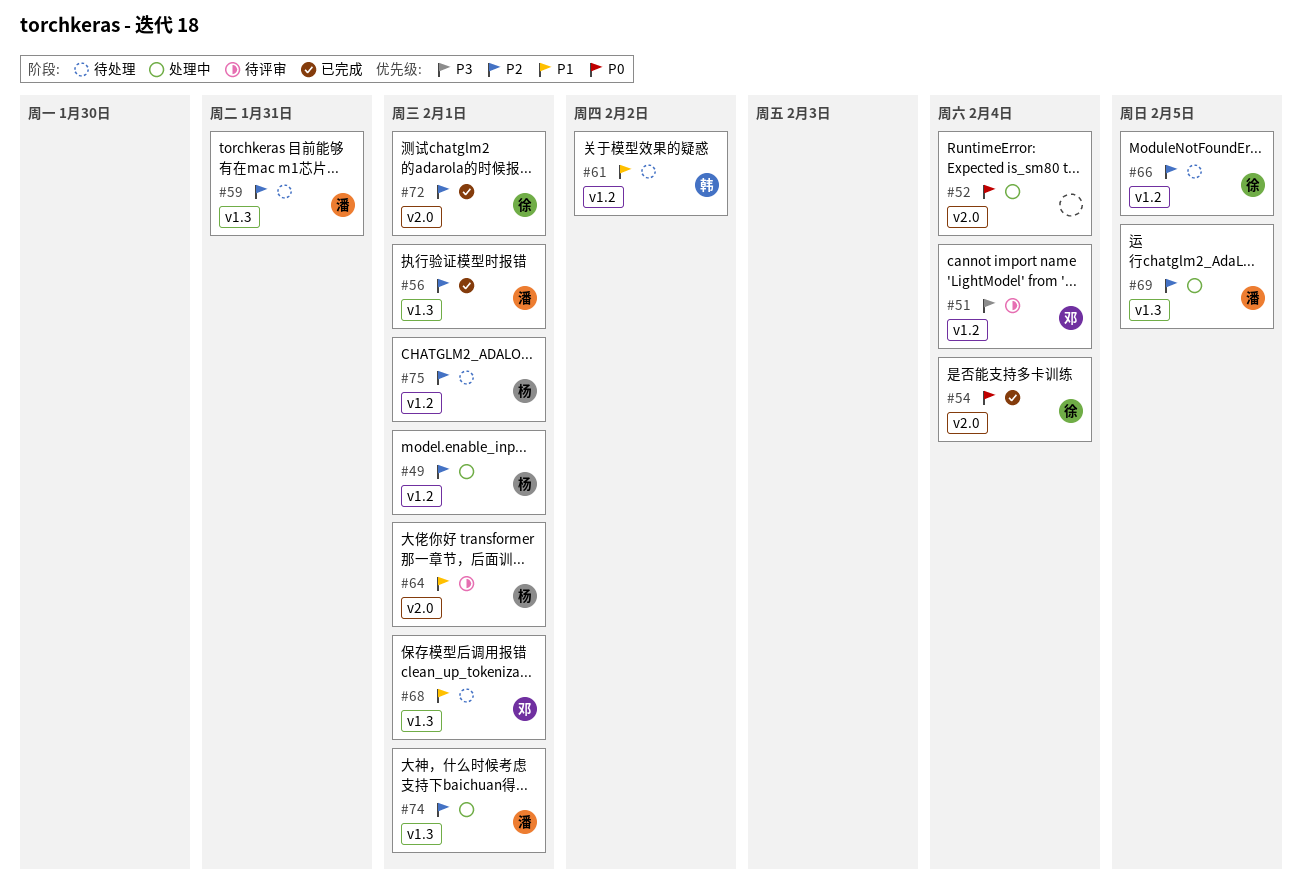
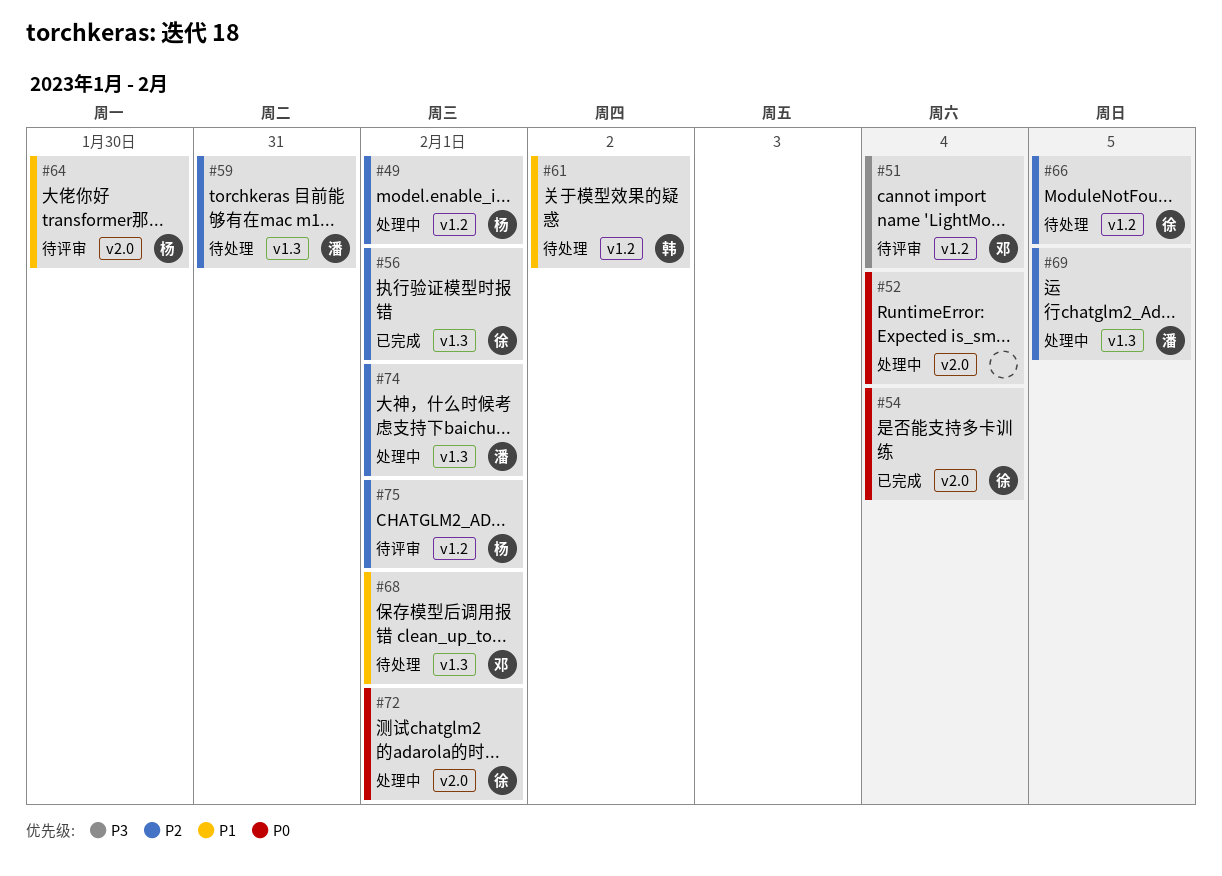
#56, owner: 潘 -> 徐
#64, due: Feb 1 -> Jan 30
#72, status: 已完成 -> 处理中
#72, priority: P2 -> P0
#75, status: 待处理 -> 待评审

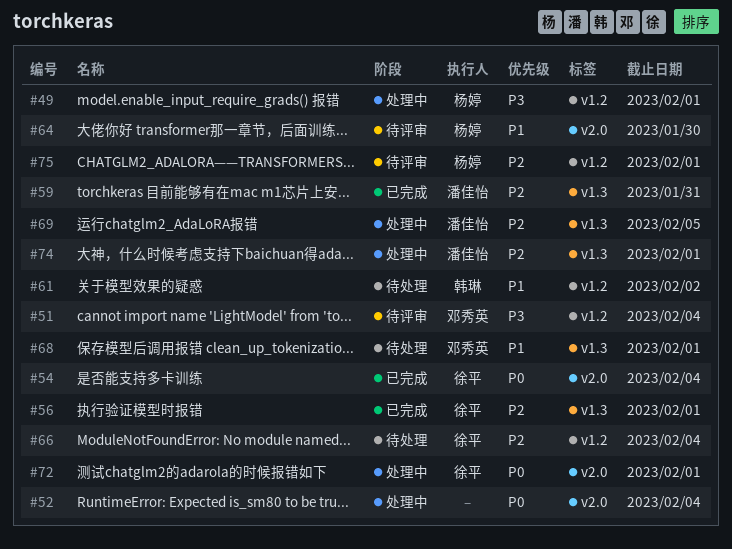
#49, priority: P2 -> P3
#59, status: 待处理 -> 已完成
#66, due: Feb 5 -> Feb 4

